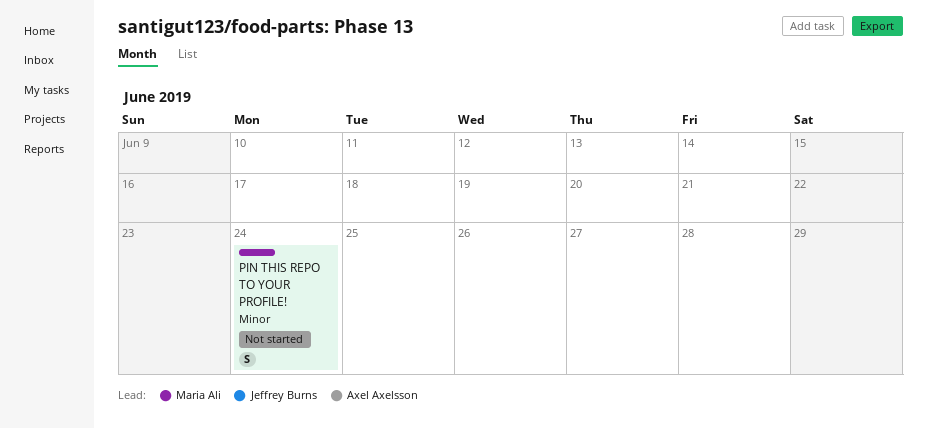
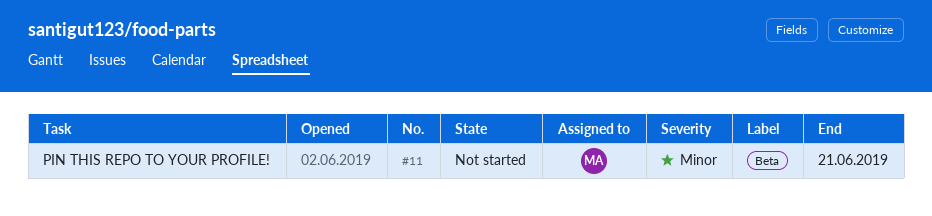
PIN THIS REPO TO YOUR PROFILE!, due: Jun 24 -> Jun 21

